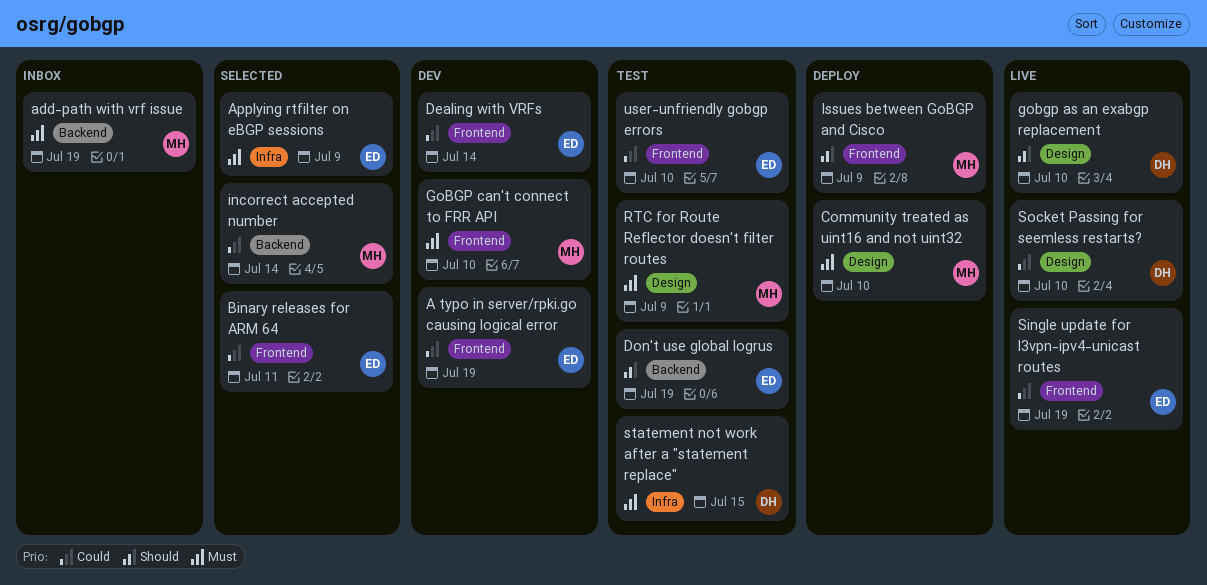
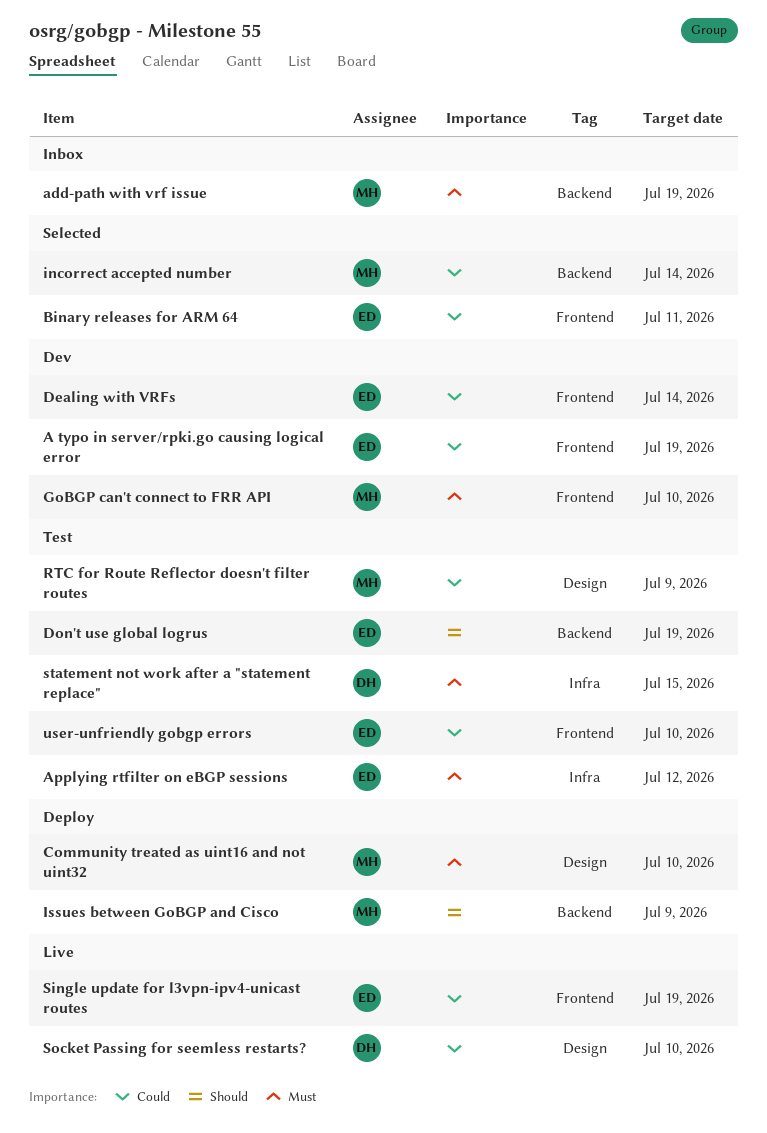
Applying rtfilter on eBGP sessions, status: Selected -> Test
Applying rtfilter on eBGP sessions, due: Jul 9 -> Jul 12
gobgp as an exabgp replacement: present -> none
Issues between GoBGP and Cisco, label: Frontend -> Backend
RTC for Route Reflector doesn't filter routes, priority: Must -> Could

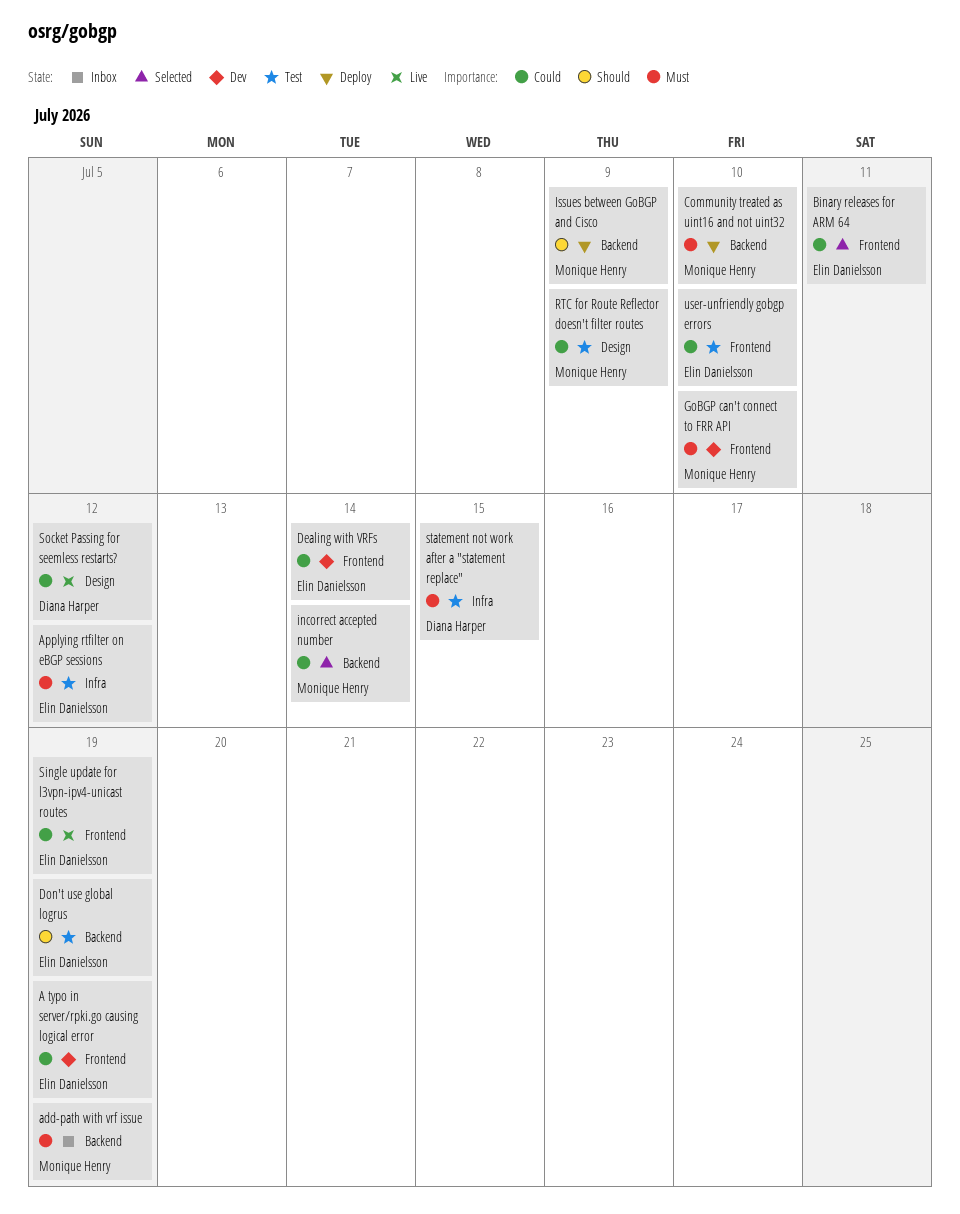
Community treated as uint16 and not uint32, label: Design -> Backend
Socket Passing for seemless restarts?, due: Jul 10 -> Jul 12

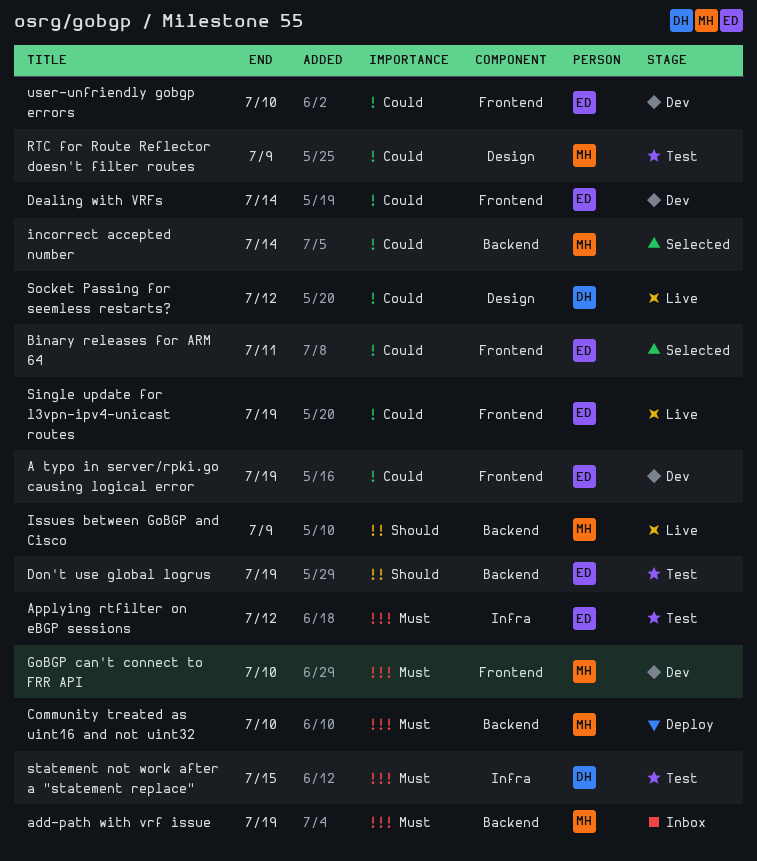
Issues between GoBGP and Cisco, status: Deploy -> Live
user-unfriendly gobgp errors, status: Test -> Dev

